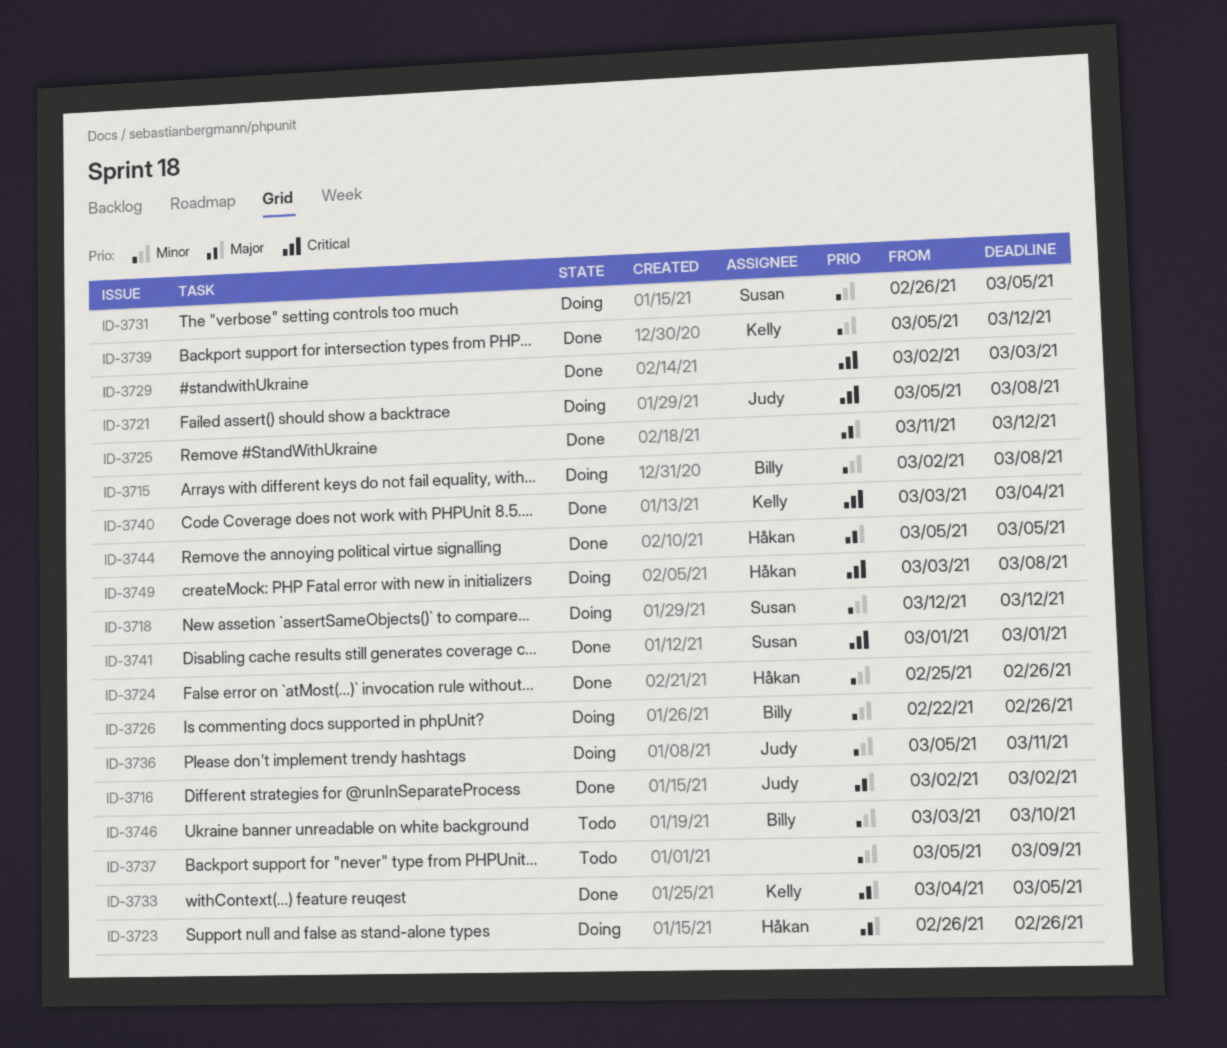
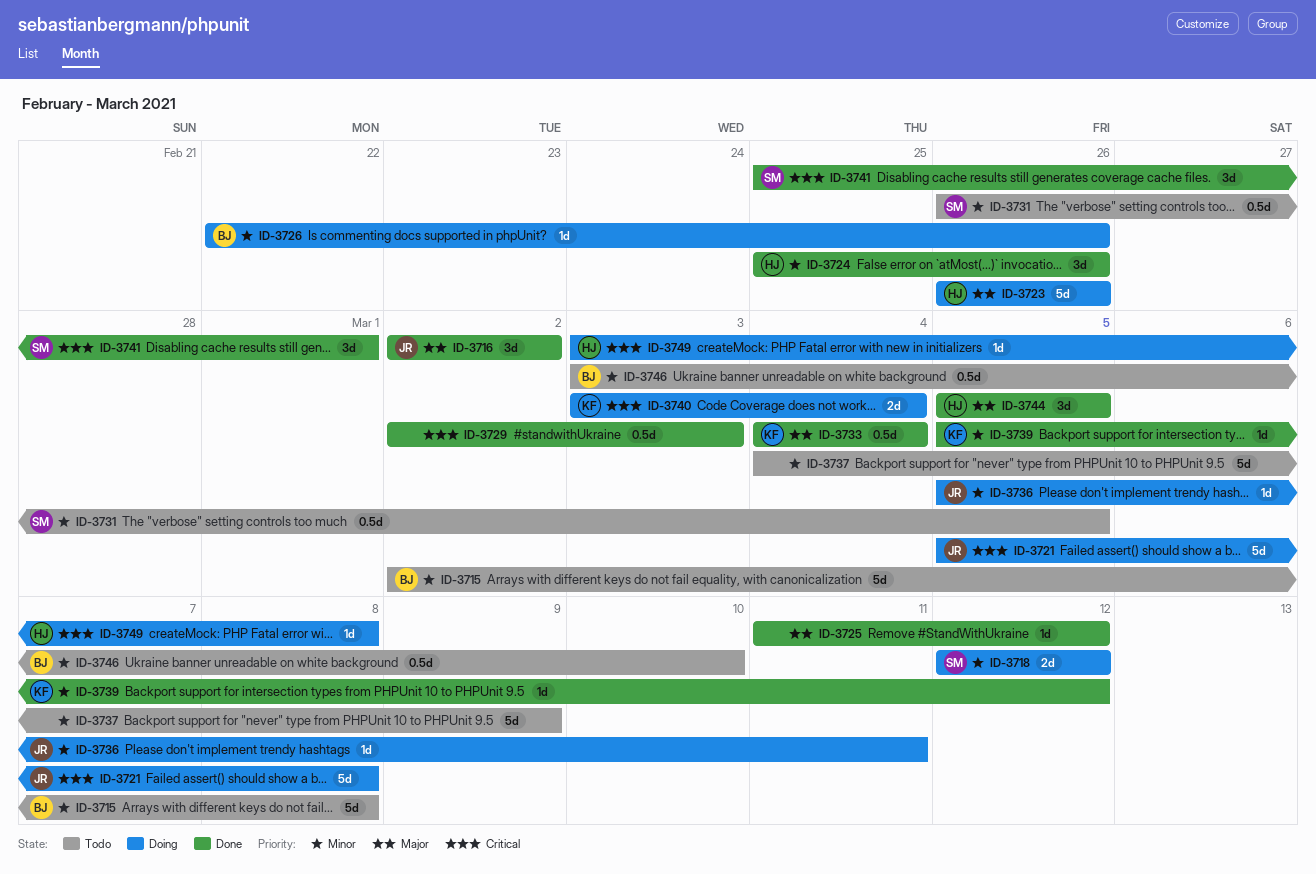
ID-3715, status: Doing -> Todo
ID-3731, status: Doing -> Todo
ID-3733, due: Mar 5 -> Mar 4
ID-3737, start: Mar 5 -> Mar 4
ID-3740, status: Done -> Doing
ID-3741, start: Mar 1 -> Feb 25

